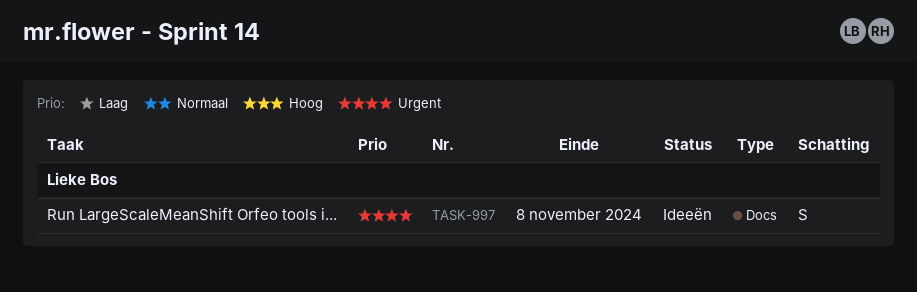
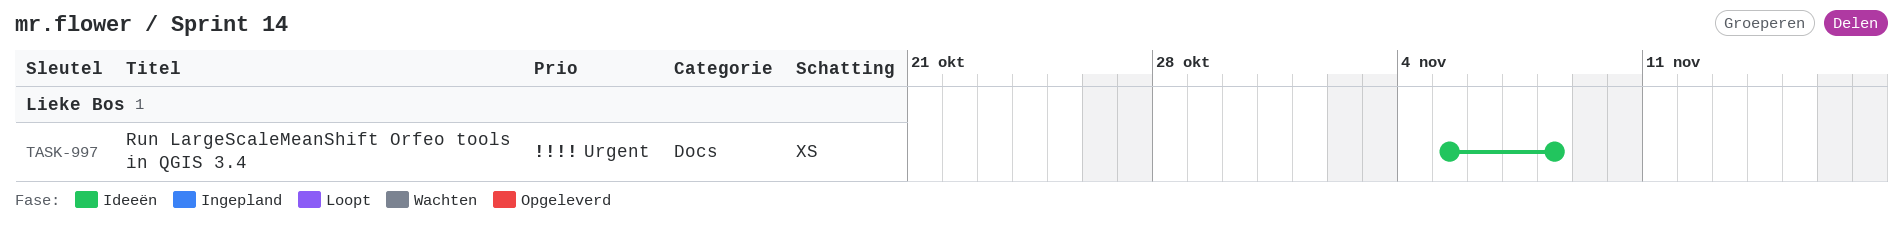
TASK-997, estimate: S -> XS

